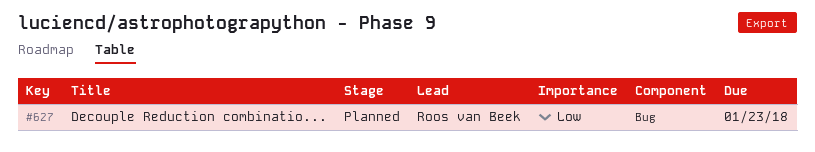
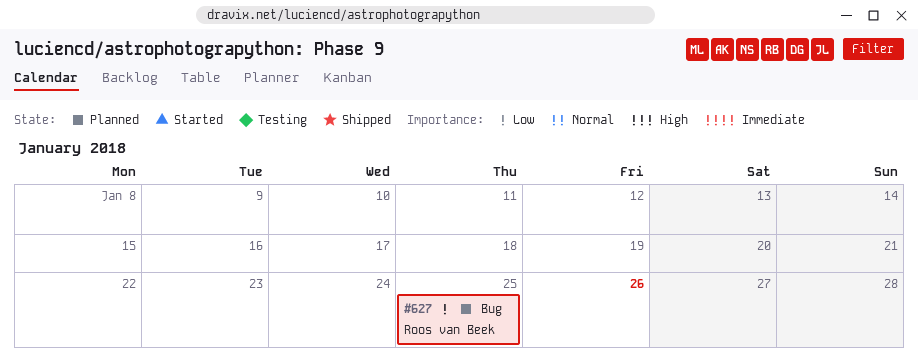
#627, due: Jan 23 -> Jan 25

